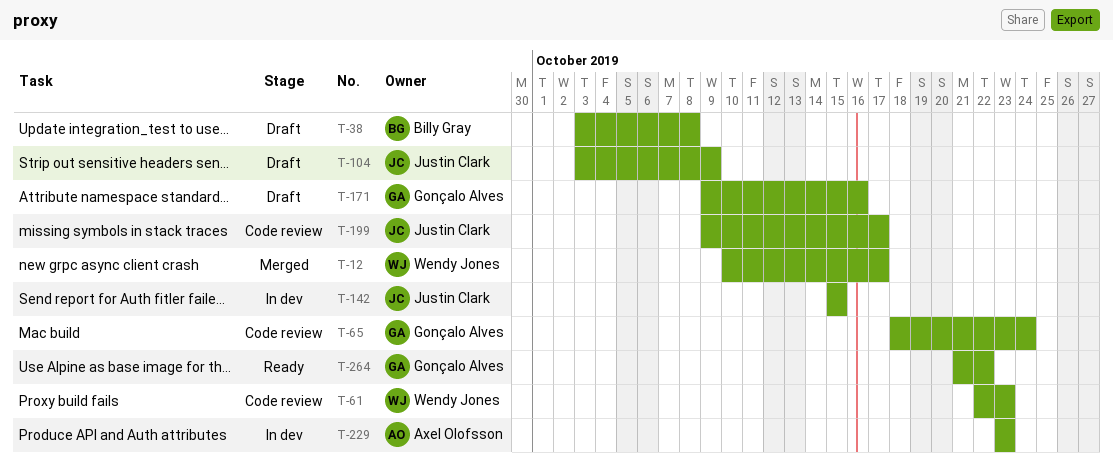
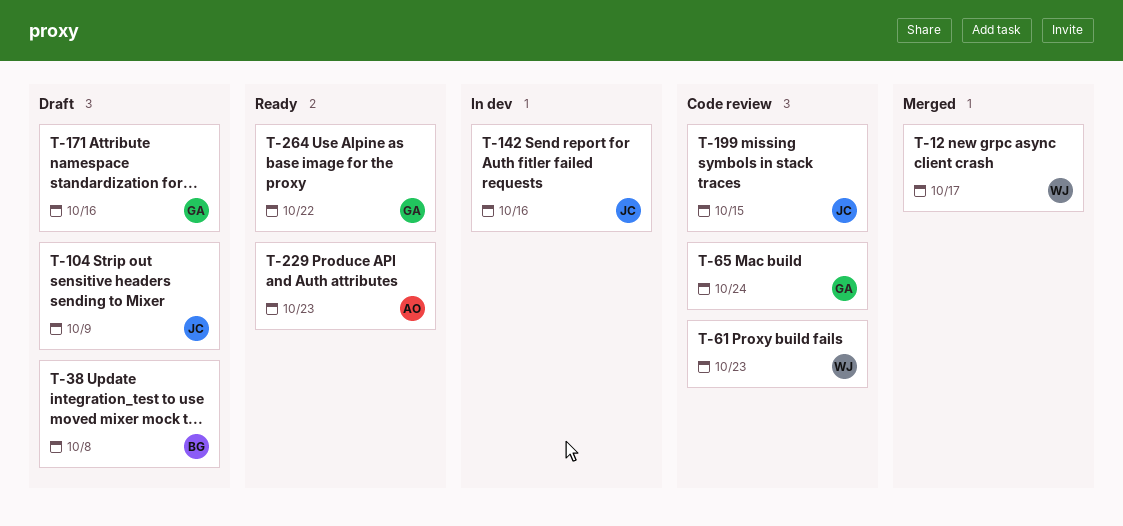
T-142, due: Oct 15 -> Oct 16
T-199, due: Oct 17 -> Oct 15
T-229, status: In dev -> Ready

